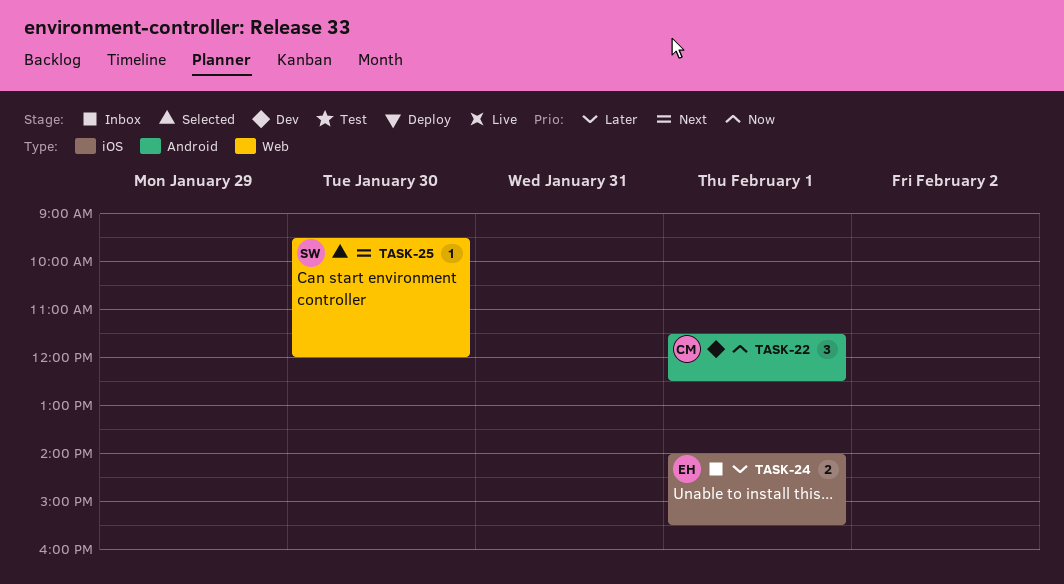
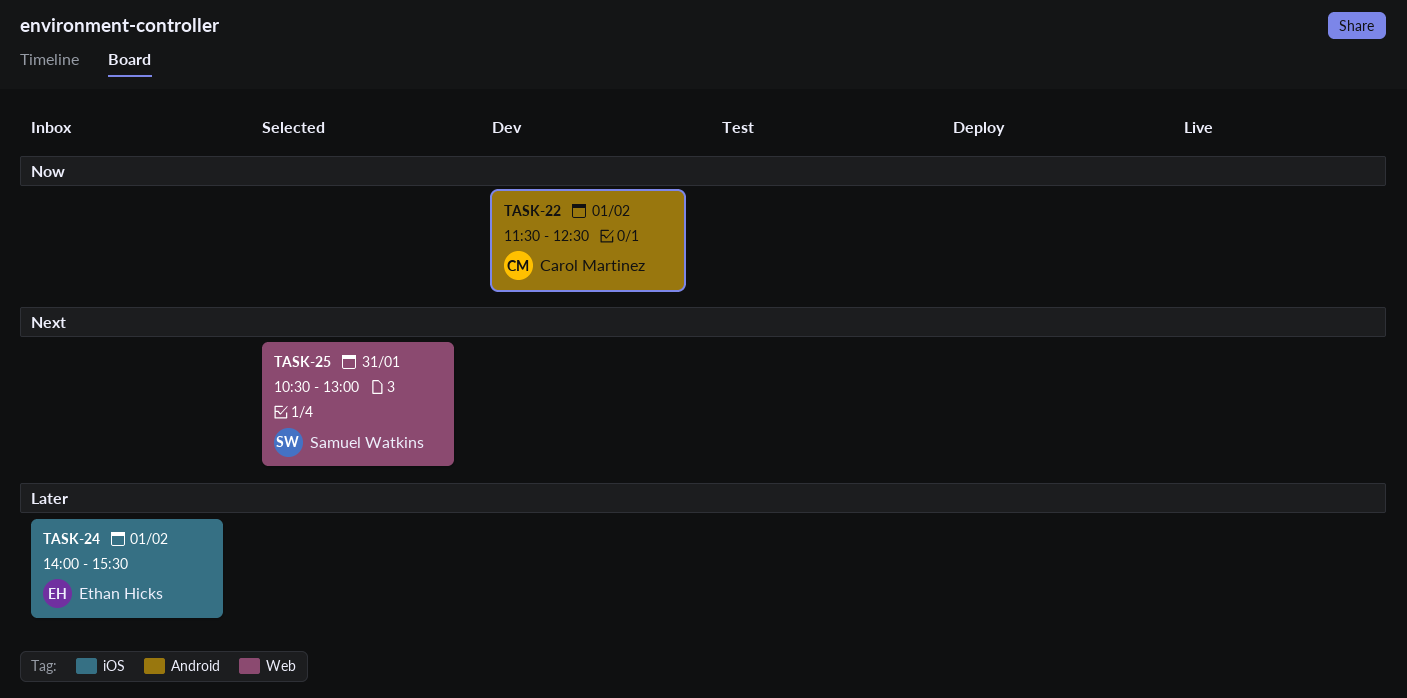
TASK-25, day: Jan 30 -> Jan 31
TASK-25, begins: 09:30 -> 10:30
TASK-25, ends: 12:00 -> 13:00

